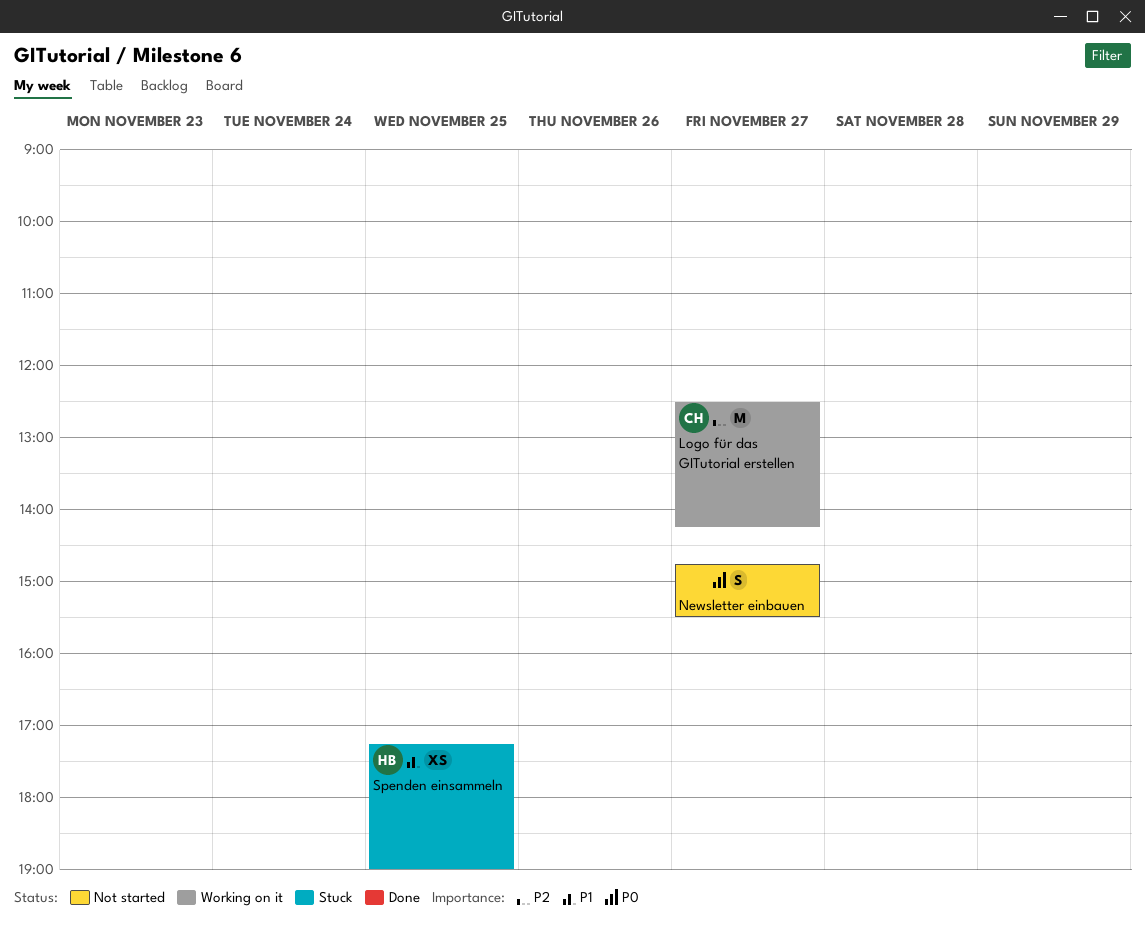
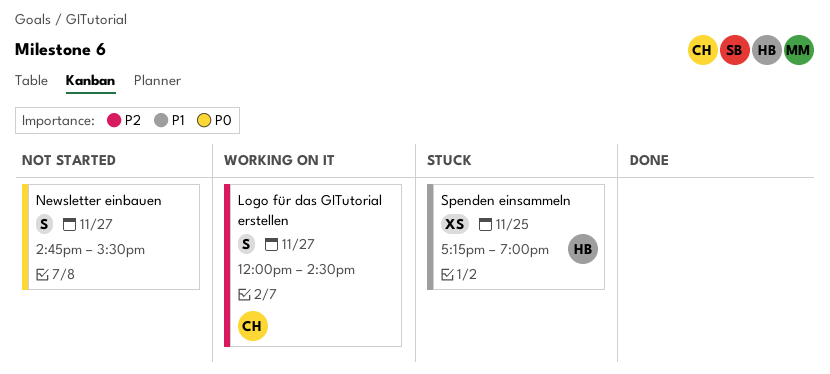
Logo für das GITutorial erstellen, estimate: M -> S
Logo für das GITutorial erstellen, begins: 12:30 -> 12:00
Logo für das GITutorial erstellen, ends: 14:15 -> 14:30

